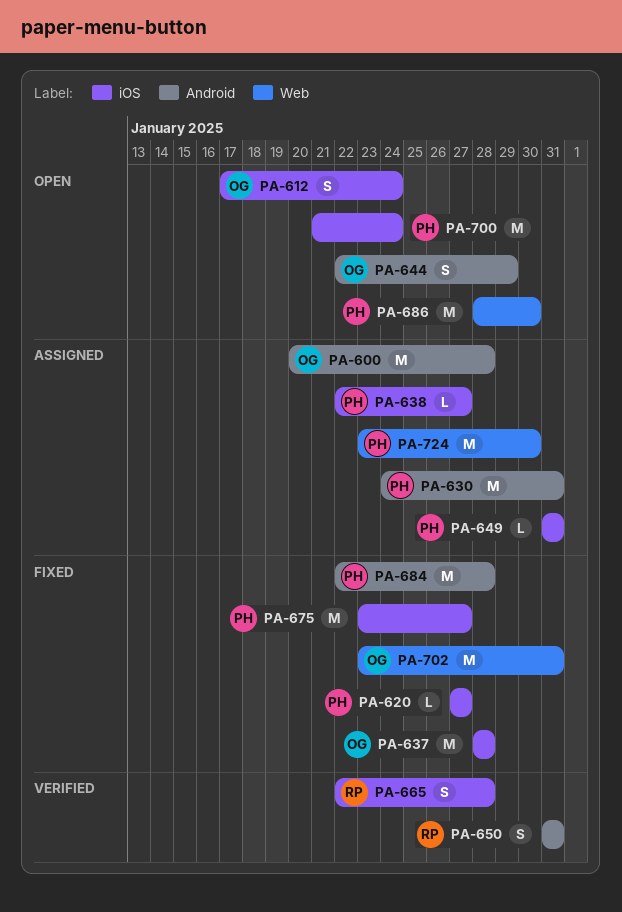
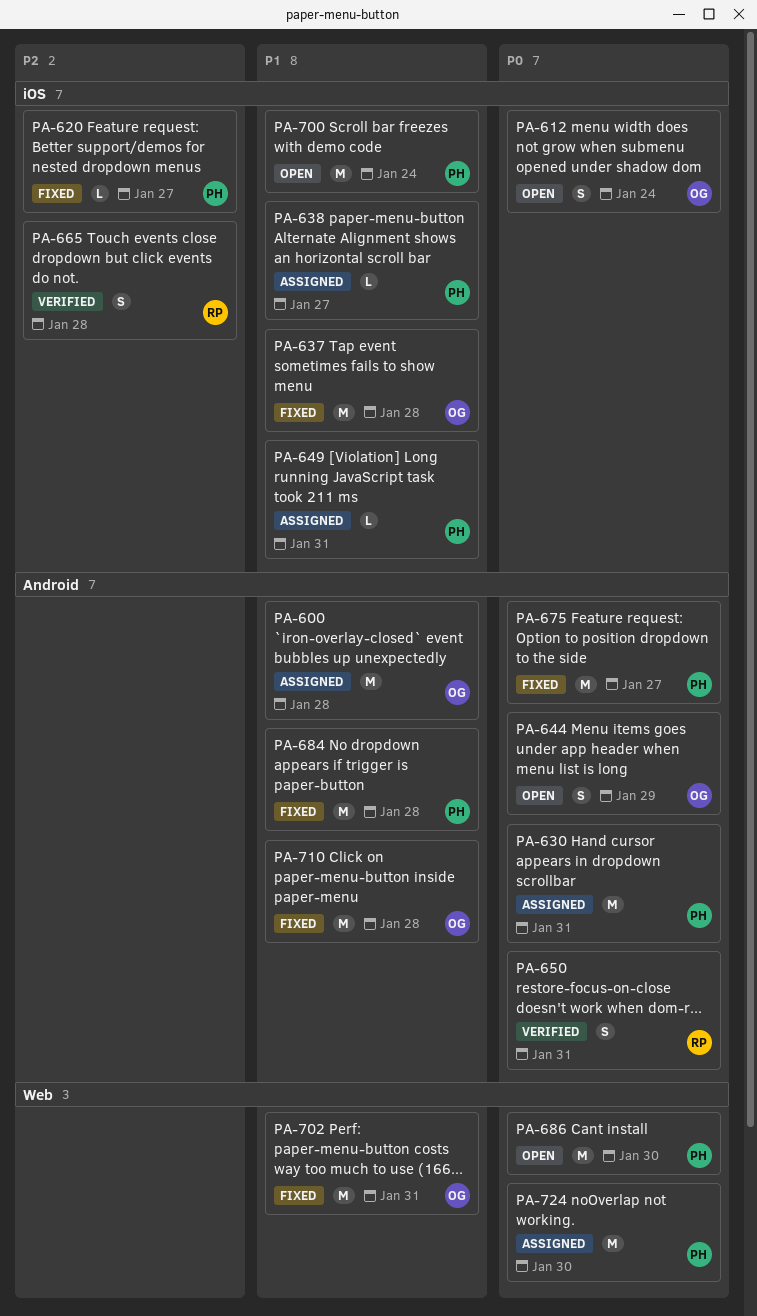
PA-675, label: iOS -> Android
PA-710: none -> present

